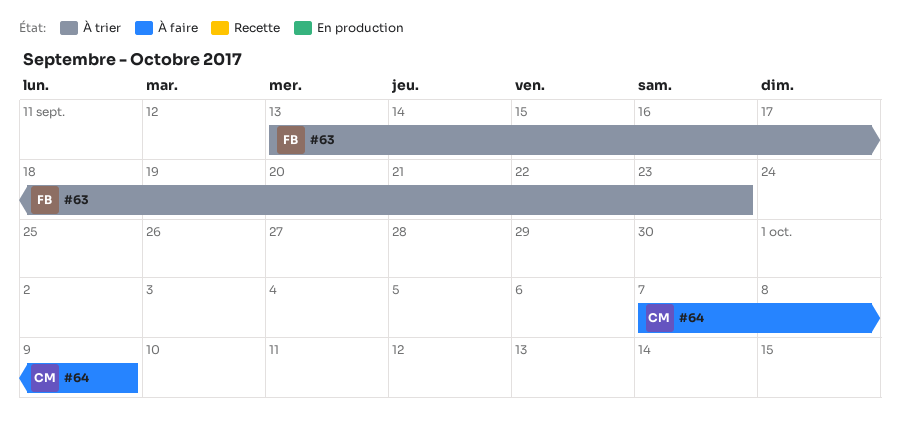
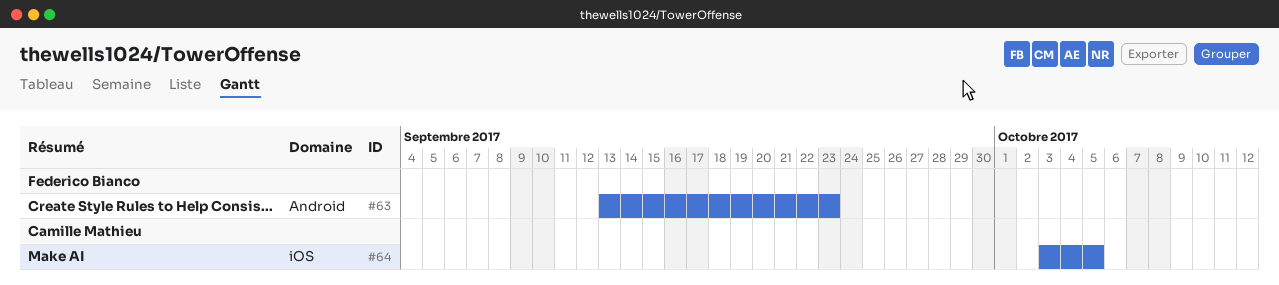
#64, start: Oct 7 -> Oct 3
#64, due: Oct 9 -> Oct 5

